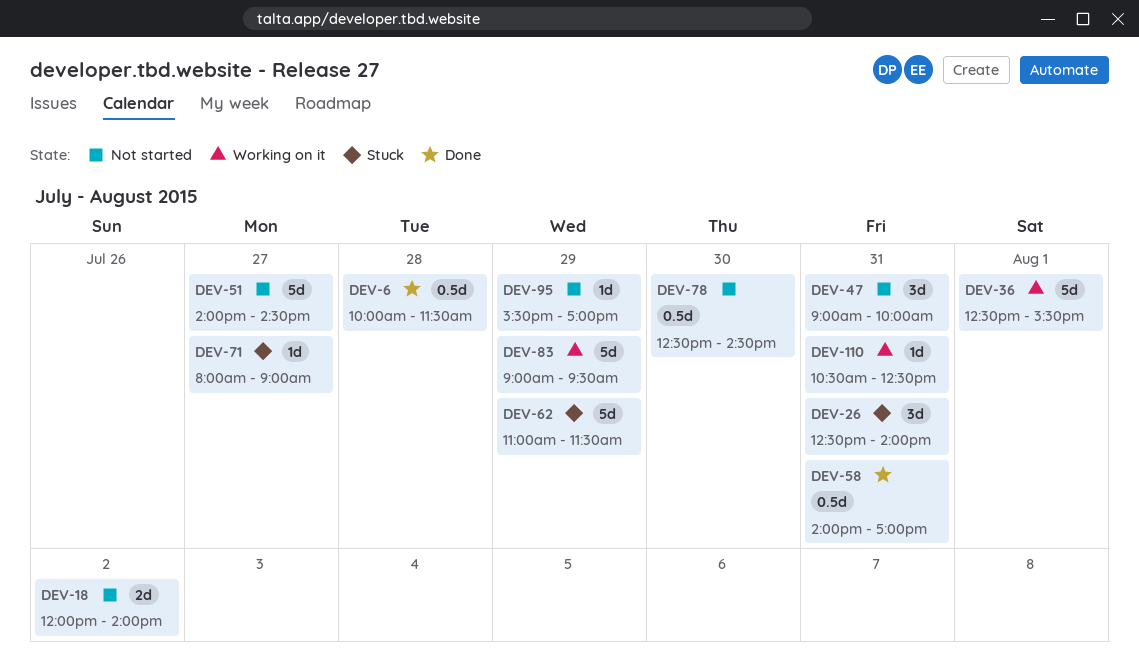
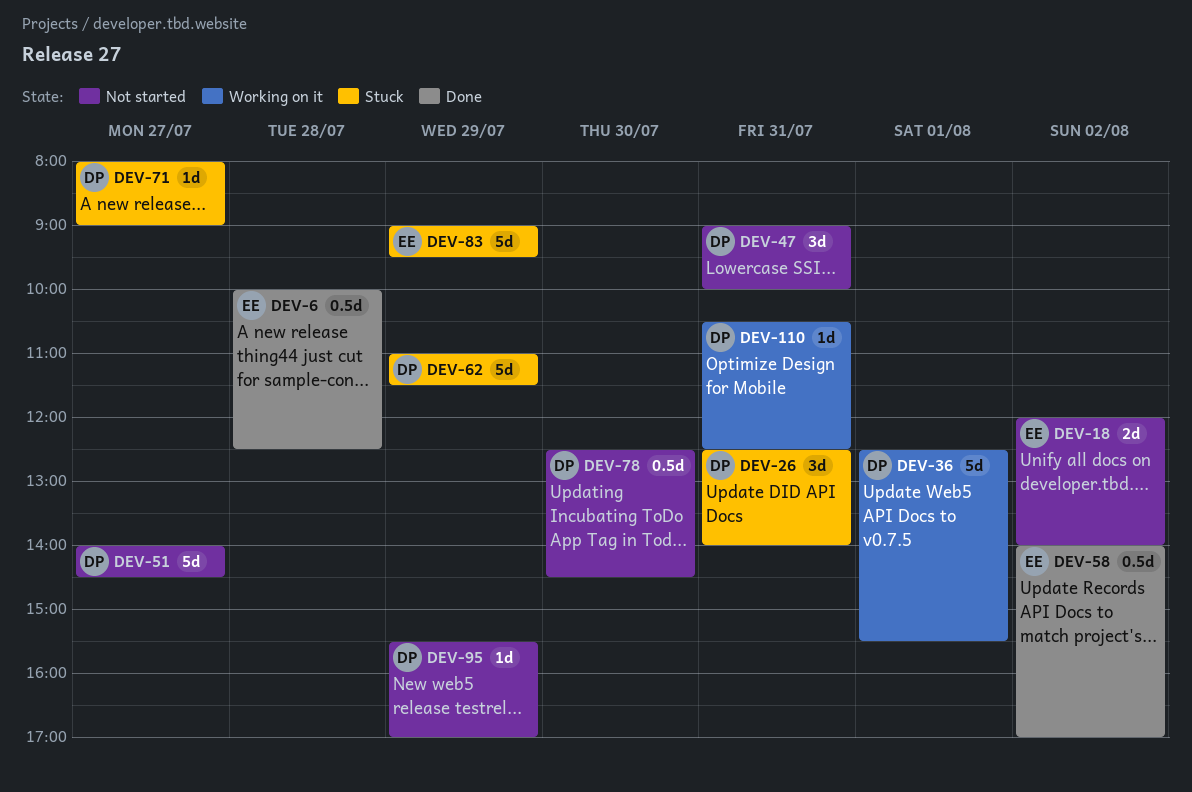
DEV-6, ends: 11:30 -> 12:30
DEV-58, day: Jul 31 -> Aug 2
DEV-83, status: Working on it -> Stuck

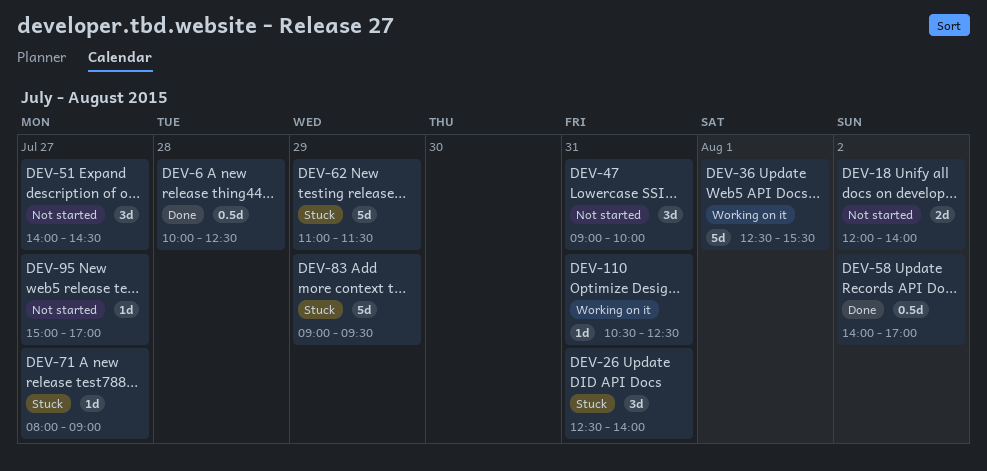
DEV-51, estimate: 5d -> 3d
DEV-78: present -> none
DEV-95, day: Jul 29 -> Jul 27
DEV-95, begins: 15:30 -> 15:00

